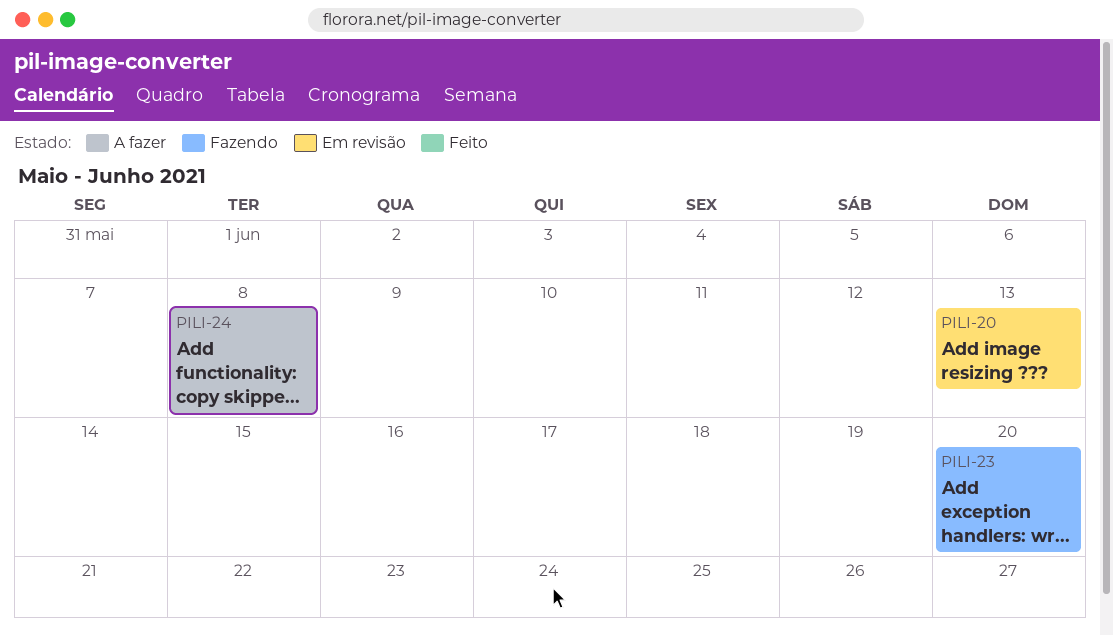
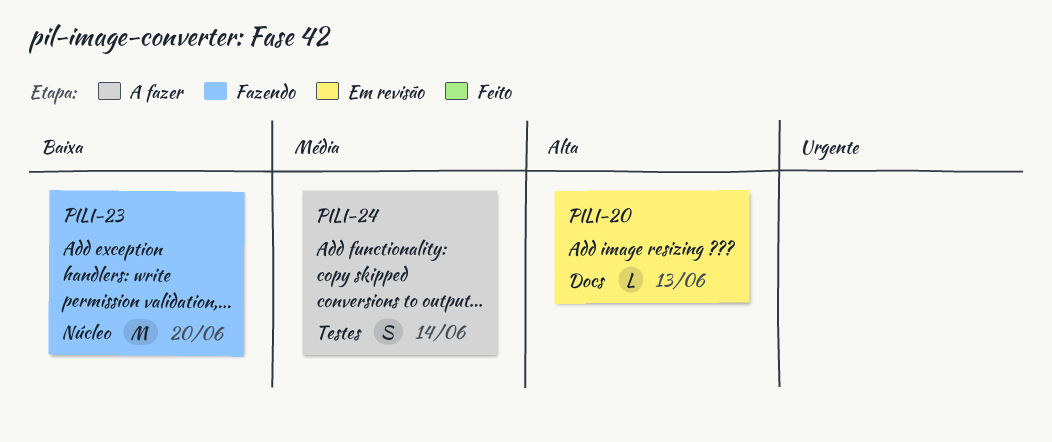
PILI-24, due: Jun 8 -> Jun 14

